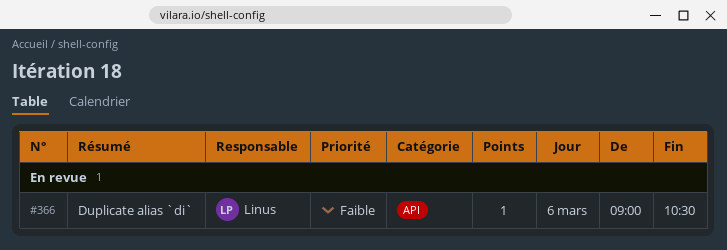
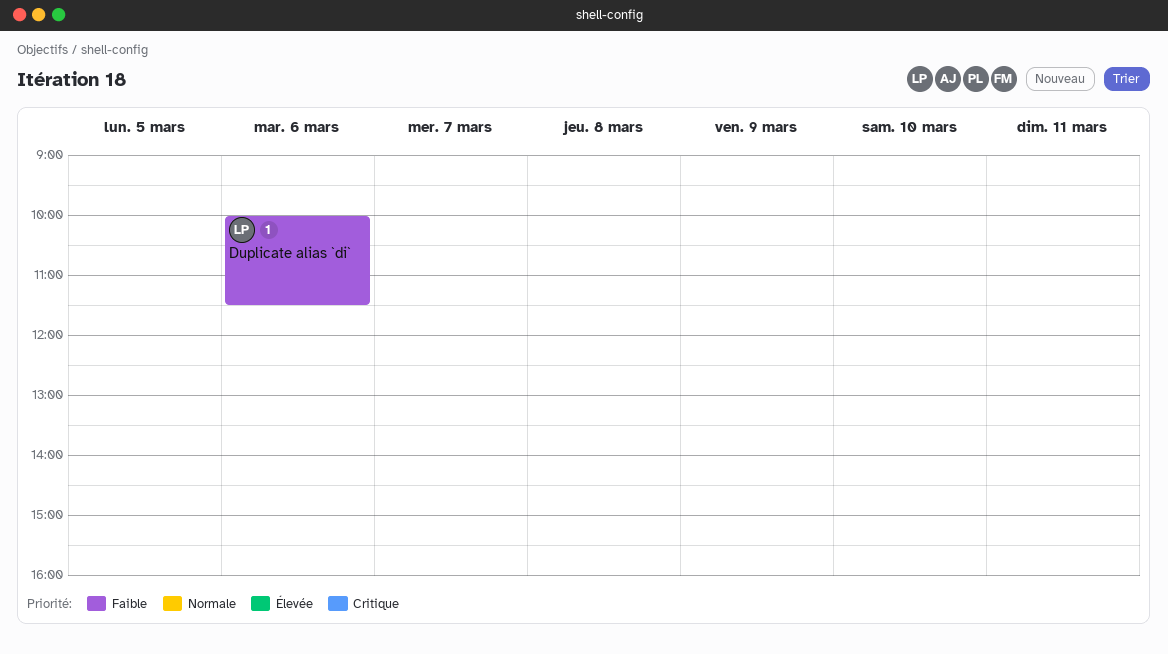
Duplicate alias `di`, begins: 09:00 -> 10:00
Duplicate alias `di`, ends: 10:30 -> 11:30

